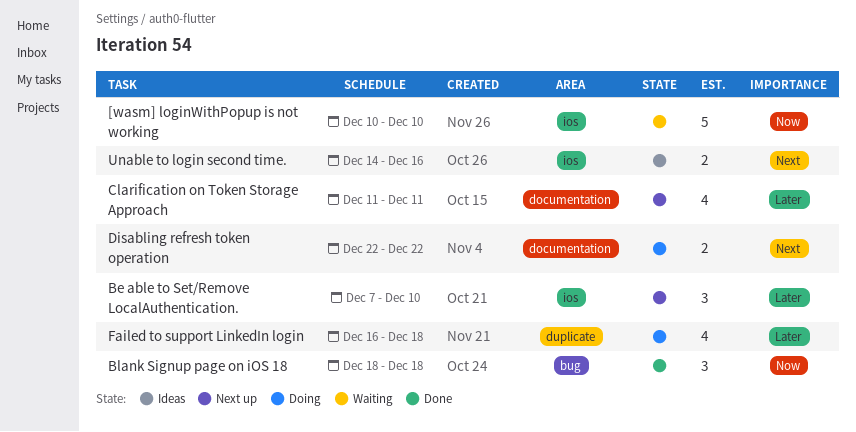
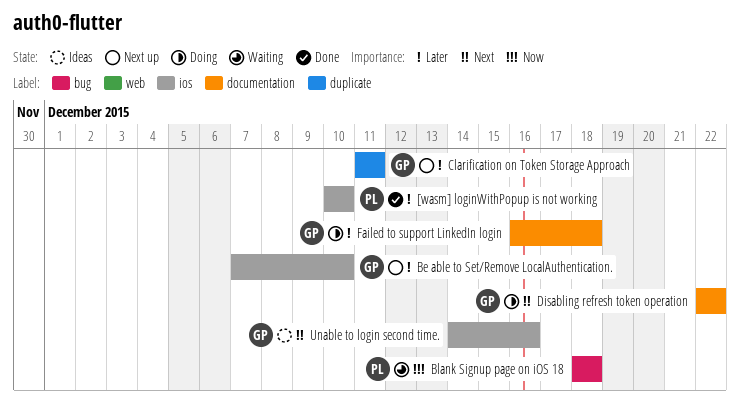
[wasm] loginWithPopup is not working, status: Waiting -> Done
[wasm] loginWithPopup is not working, priority: Now -> Later
Blank Signup page on iOS 18, status: Done -> Waiting
Clarification on Token Storage Approach, label: documentation -> duplicate
Failed to support LinkedIn login, label: duplicate -> documentation

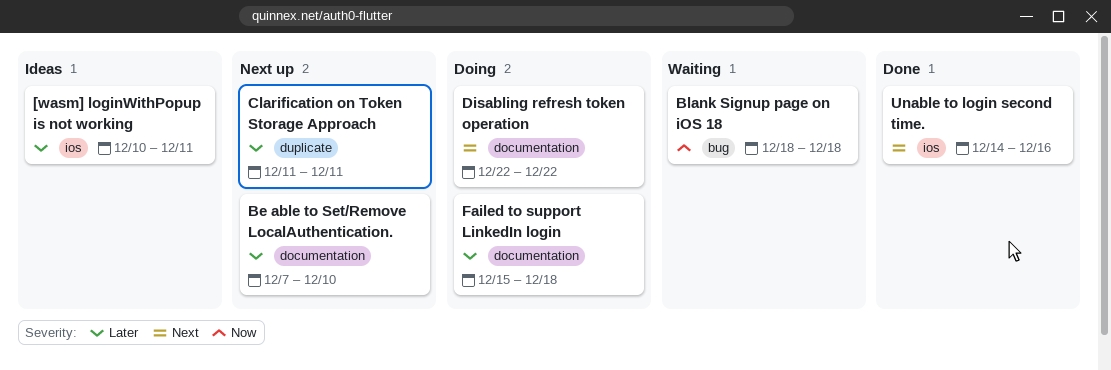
[wasm] loginWithPopup is not working, status: Done -> Ideas
[wasm] loginWithPopup is not working, due: Dec 10 -> Dec 11
Be able to Set/Remove LocalAuthentication., label: ios -> documentation
Failed to support LinkedIn login, start: Dec 16 -> Dec 15
Unable to login second time., status: Ideas -> Done

